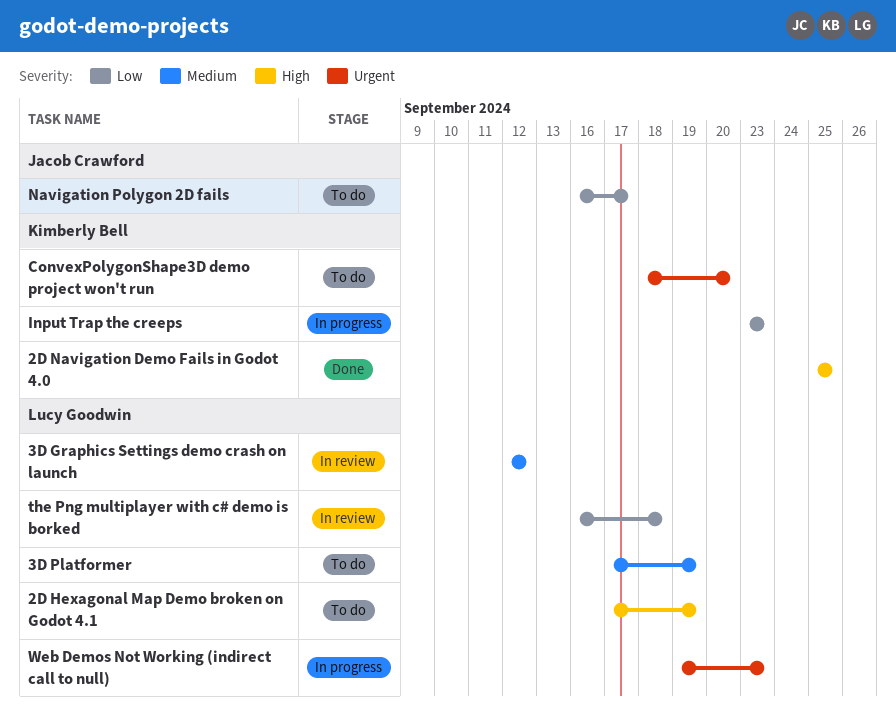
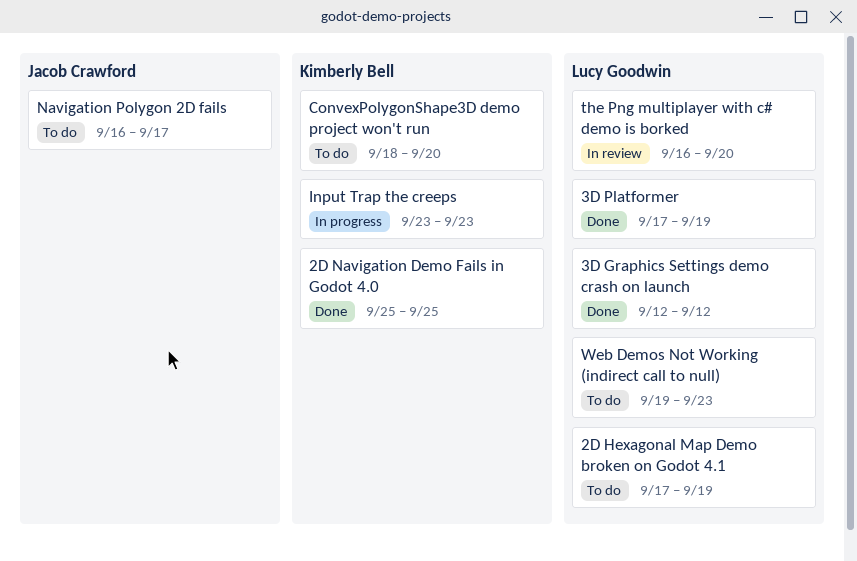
3D Graphics Settings demo crash on launch, status: In review -> Done
3D Platformer, status: To do -> Done
the Png multiplayer with c# demo is borked, due: Sep 18 -> Sep 20
Web Demos Not Working (indirect call to null), status: In progress -> To do

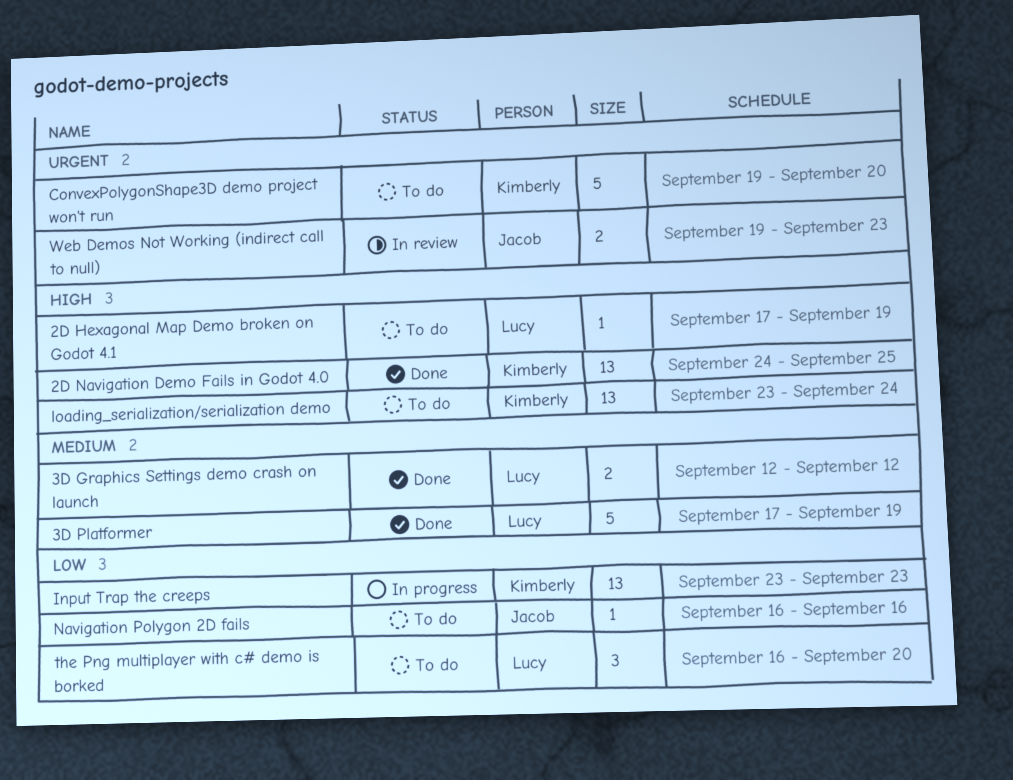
2D Navigation Demo Fails in Godot 4.0, start: Sep 25 -> Sep 24
ConvexPolygonShape3D demo project won't run, start: Sep 18 -> Sep 19
loading_serialization/serialization demo: none -> present
Navigation Polygon 2D fails, due: Sep 17 -> Sep 16
the Png multiplayer with c# demo is borked, status: In review -> To do
Web Demos Not Working (indirect call to null), status: To do -> In review
Web Demos Not Working (indirect call to null), owner: Lucy Goodwin -> Jacob Crawford

